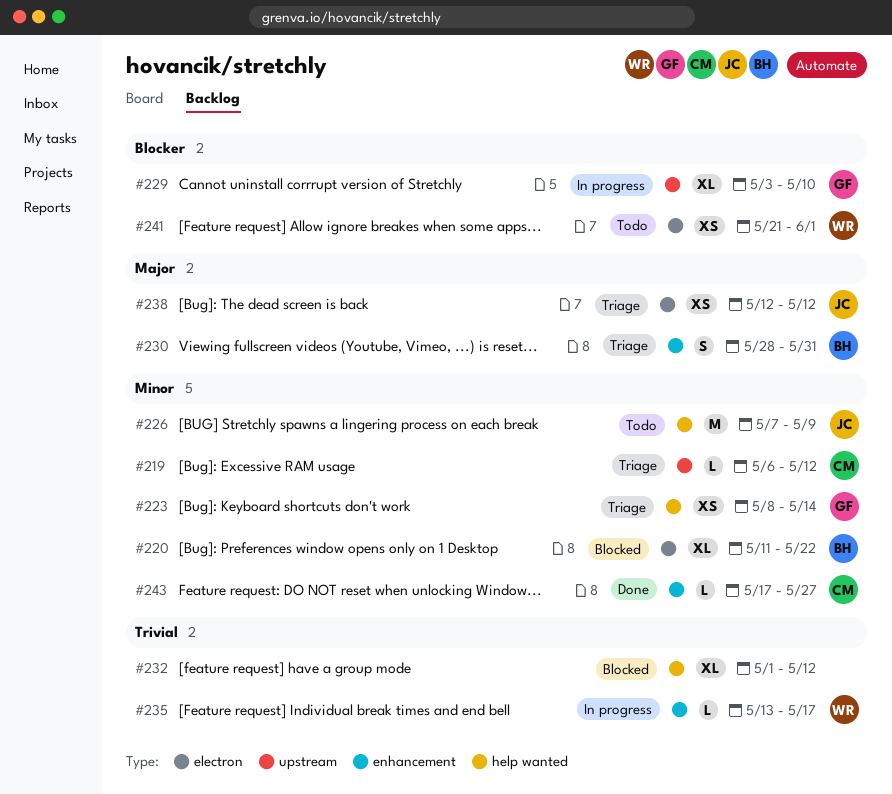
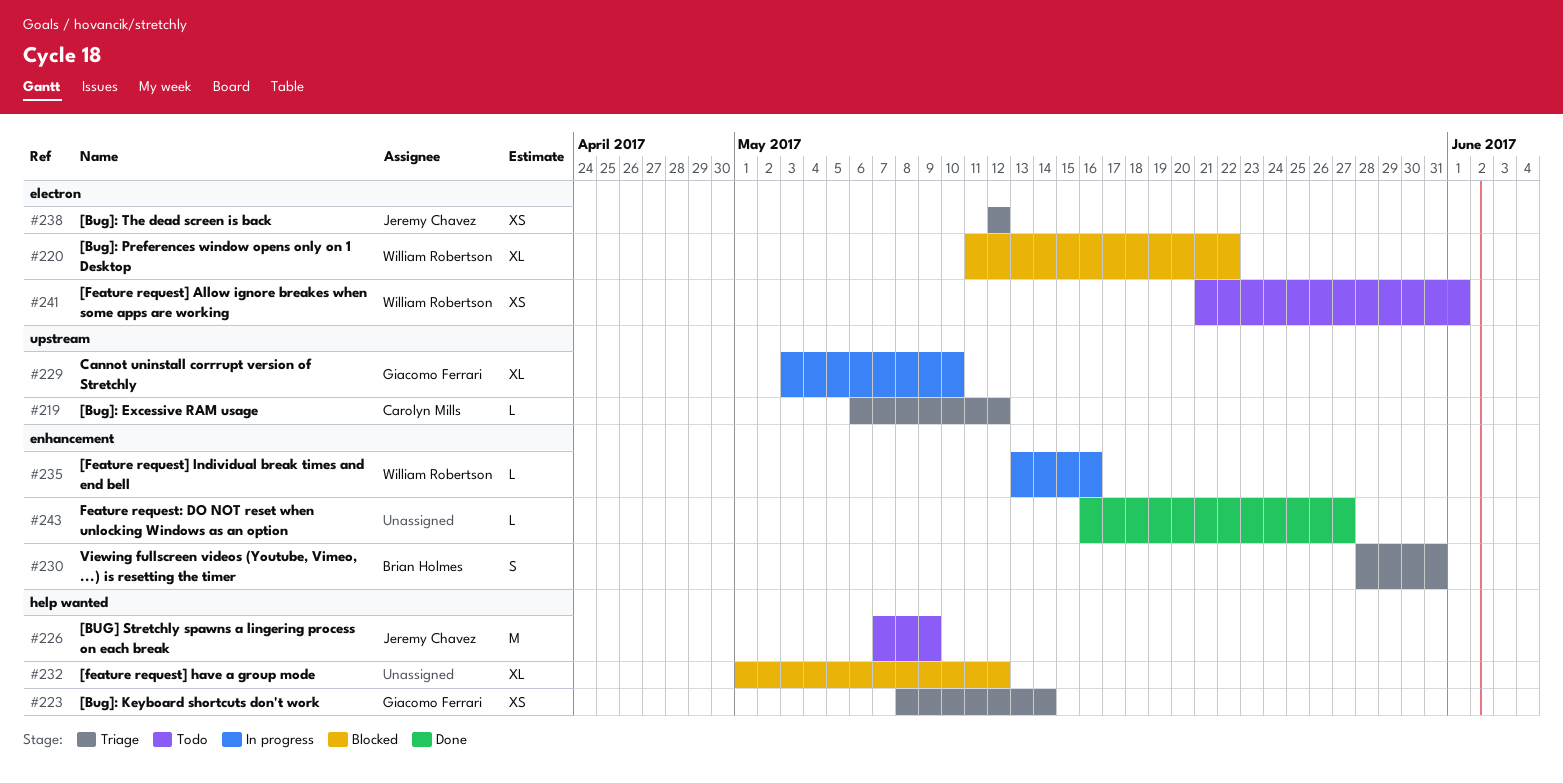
#220, owner: Brian Holmes -> William Robertson
#235, due: May 17 -> May 16
#243, owner: Carolyn Mills -> none
#243, start: May 17 -> May 16

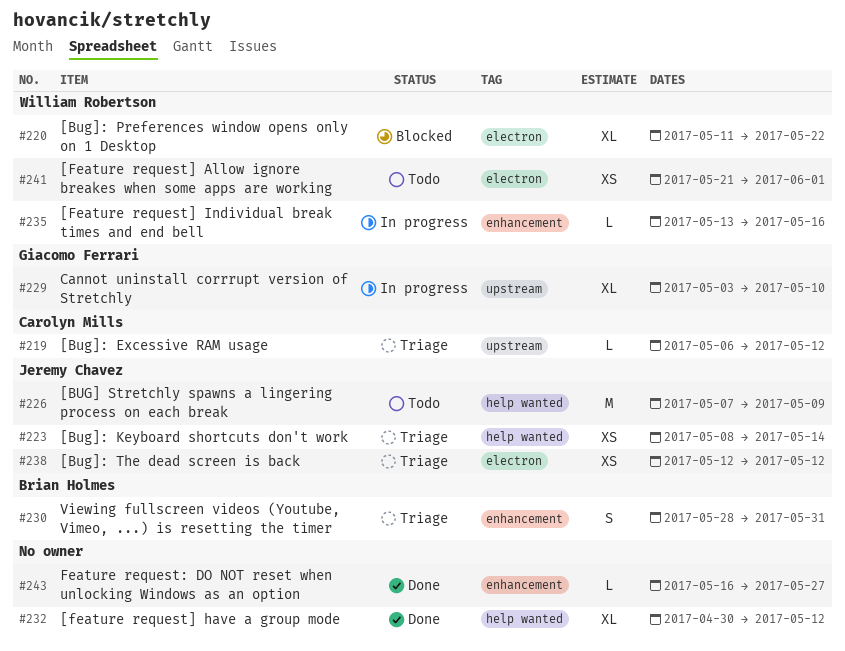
#223, owner: Giacomo Ferrari -> Jeremy Chavez
#232, status: Blocked -> Done
#232, start: May 1 -> Apr 30

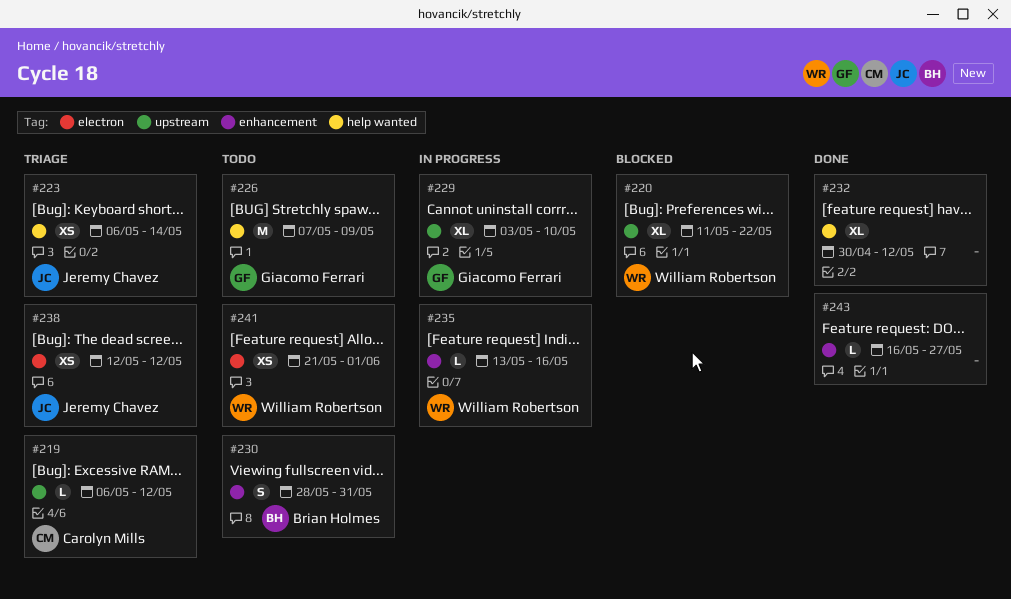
#220, label: electron -> upstream
#223, start: May 8 -> May 6
#226, owner: Jeremy Chavez -> Giacomo Ferrari
#230, status: Triage -> Todo

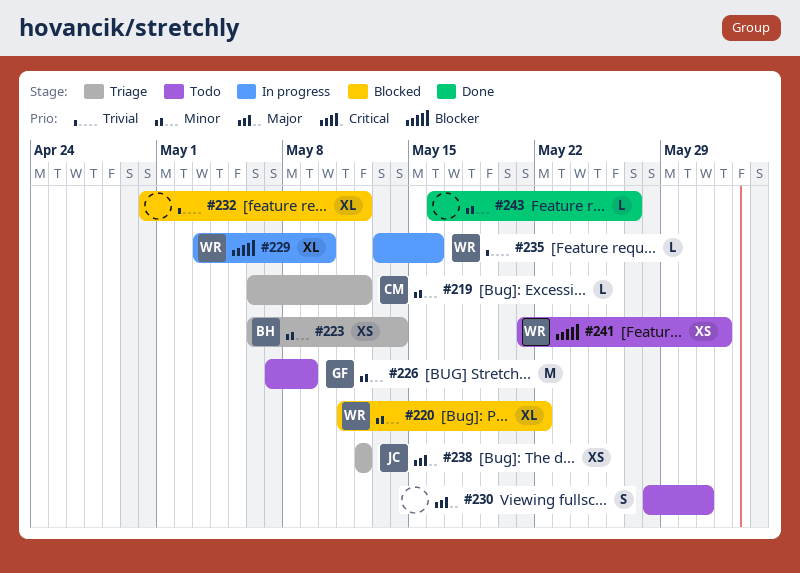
#223, owner: Jeremy Chavez -> Brian Holmes
#229, owner: Giacomo Ferrari -> William Robertson
#230, owner: Brian Holmes -> none
#232, status: Done -> Blocked

